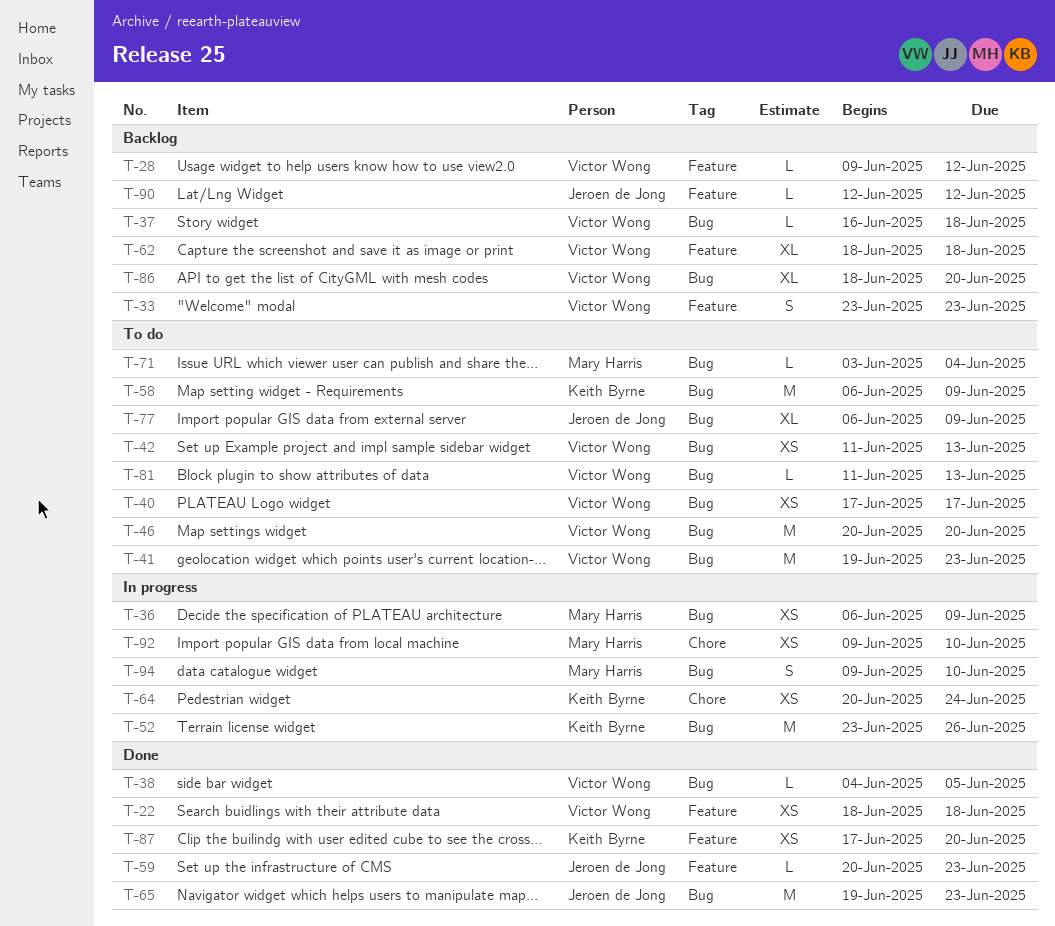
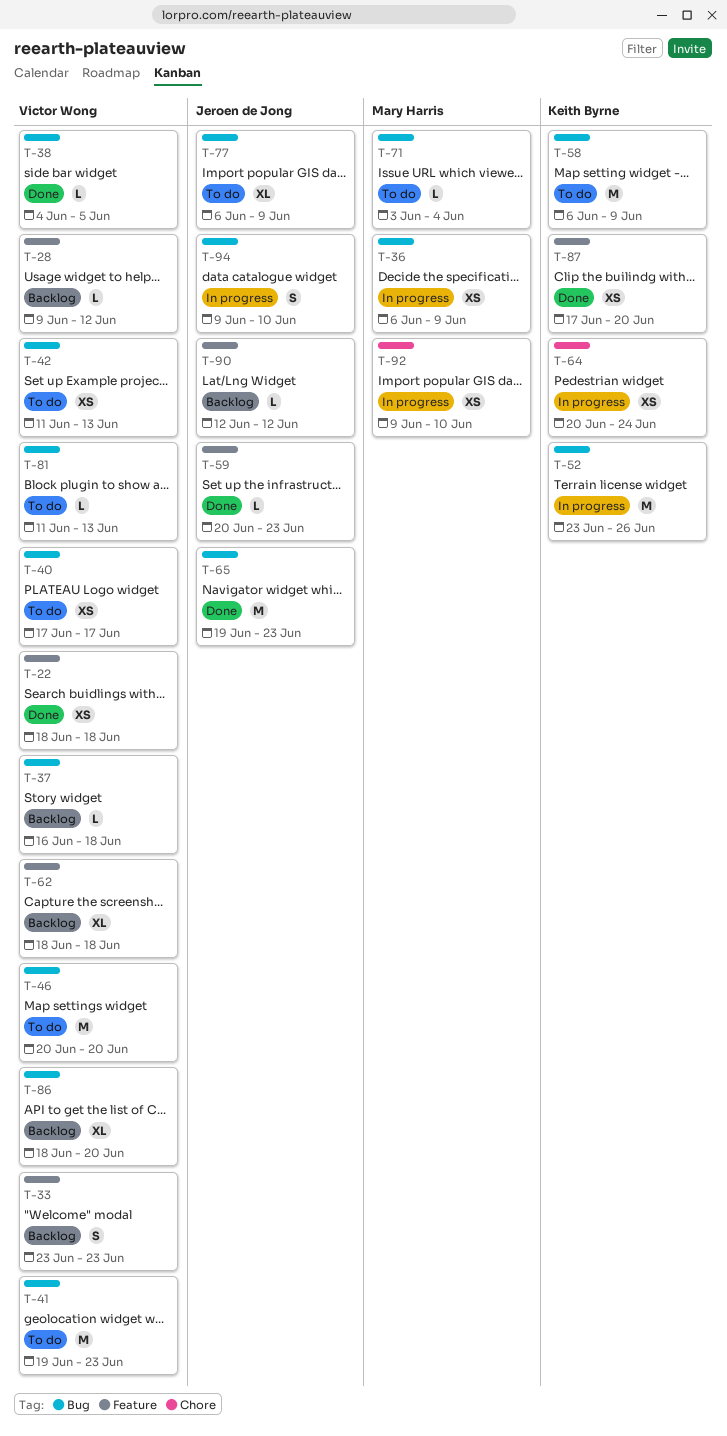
T-94, owner: Mary Harris -> Jeroen de Jong

